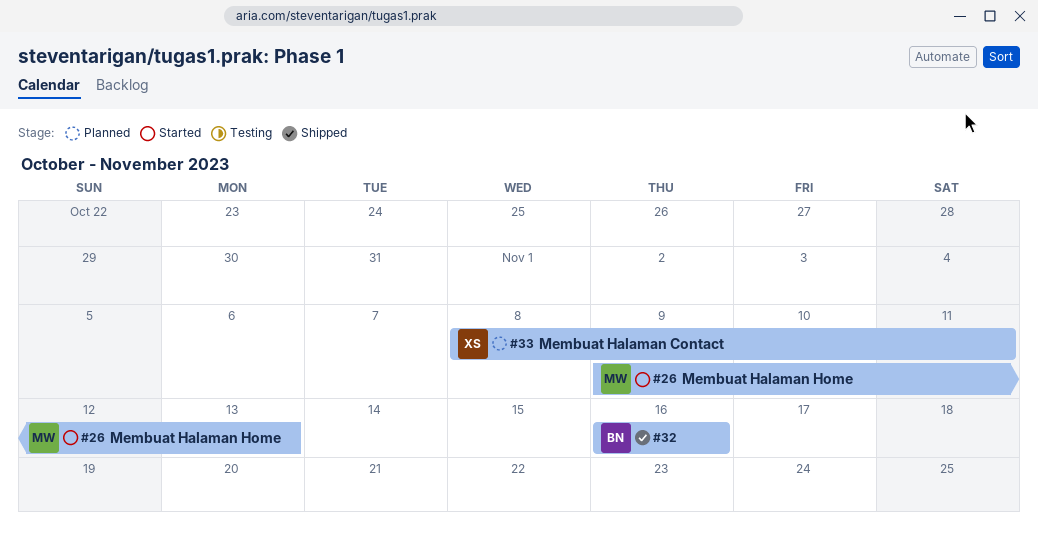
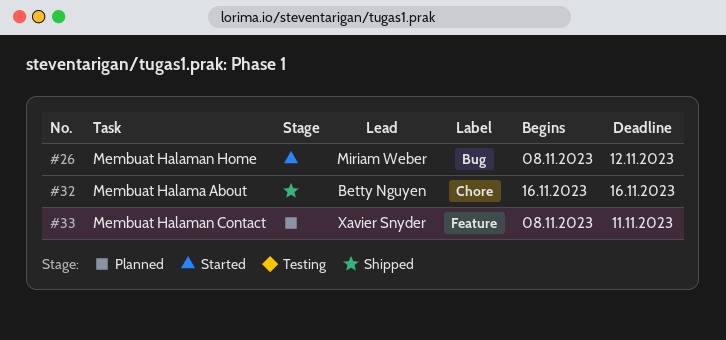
#26, start: Nov 9 -> Nov 8
#26, due: Nov 13 -> Nov 12

